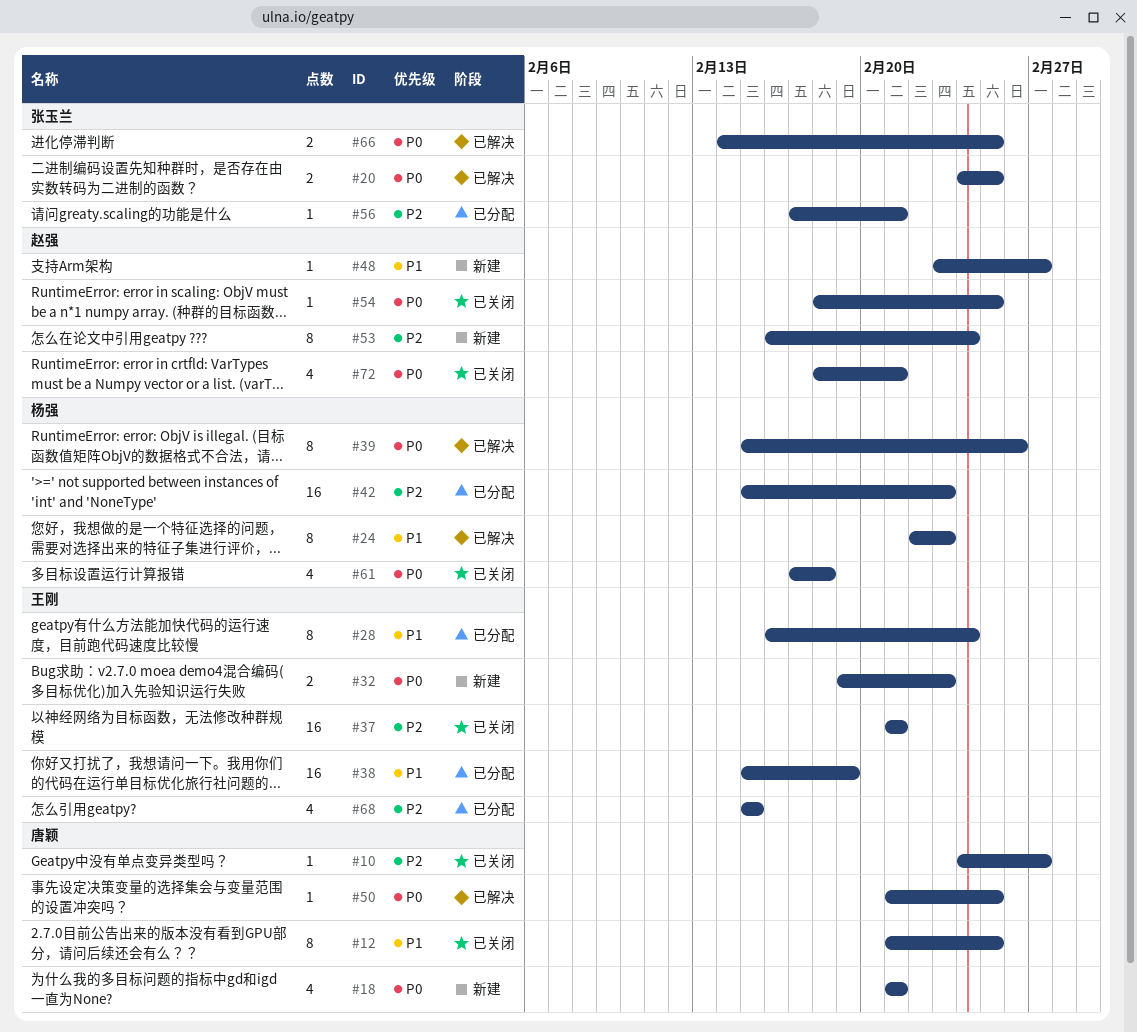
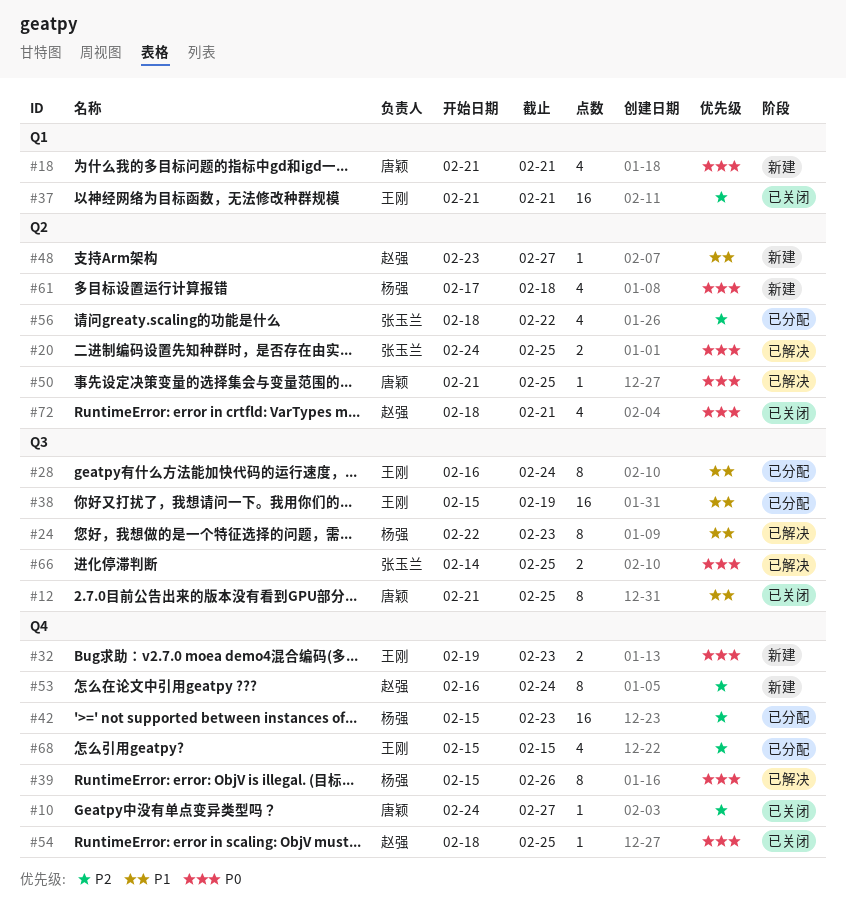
#56, estimate: 1 -> 4
#56, start: Feb 17 -> Feb 18
#56, due: Feb 21 -> Feb 22
#61, status: 已关闭 -> 新建

